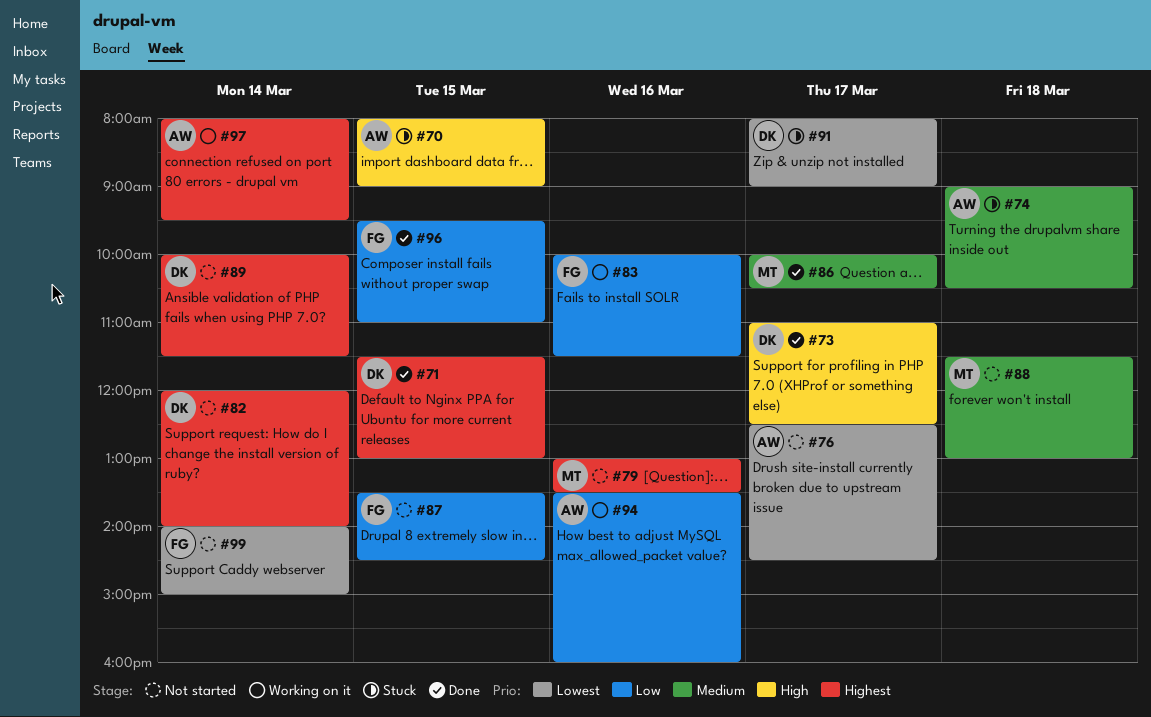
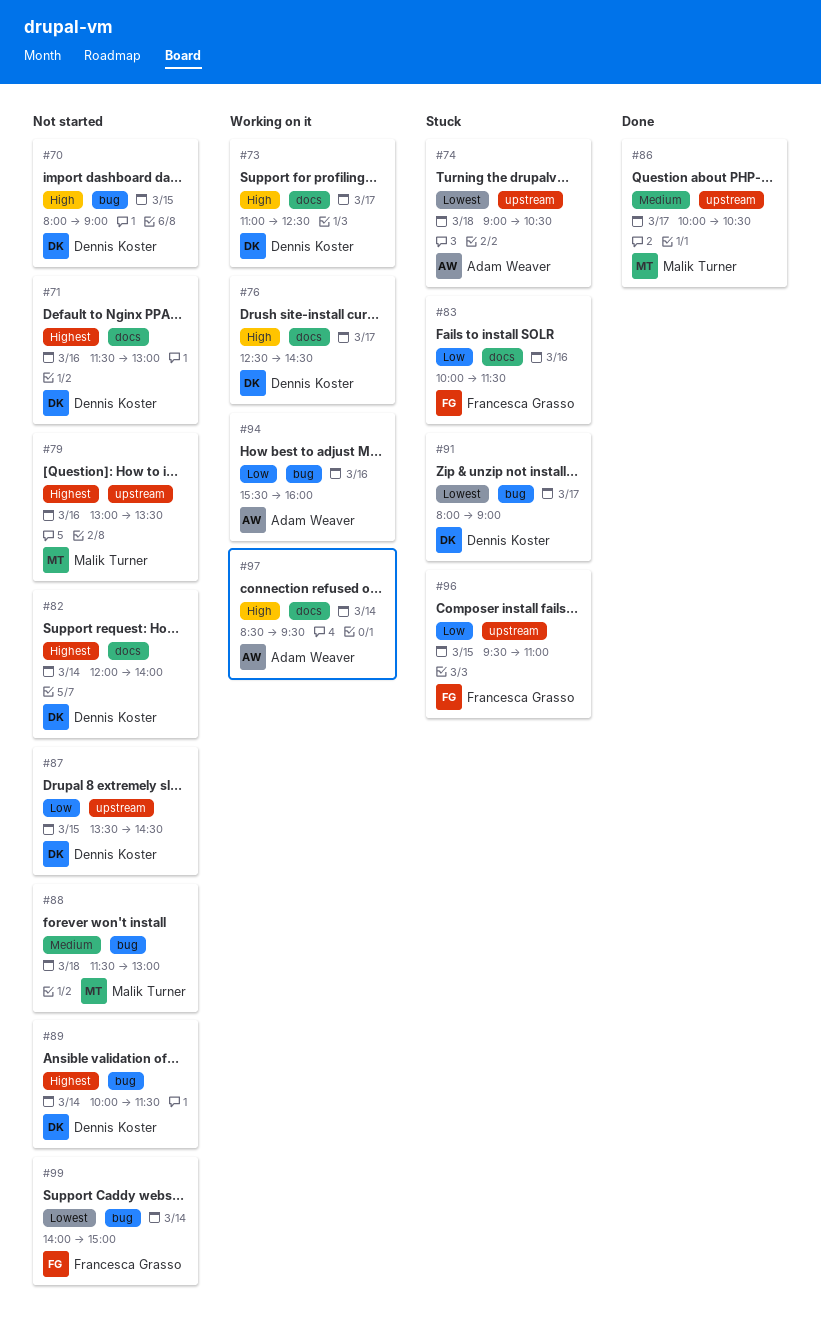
#70, status: Stuck -> Not started
#70, owner: Adam Weaver -> Dennis Koster
#71, status: Done -> Not started
#71, day: Mar 15 -> Mar 16
#73, status: Done -> Working on it
#74, priority: Medium -> Lowest
#76, status: Not started -> Working on it
#76, owner: Adam Weaver -> Dennis Koster
#76, priority: Lowest -> High
#83, status: Working on it -> Stuck
#87, owner: Francesca Grasso -> Dennis Koster
#94, begins: 13:30 -> 15:30
#96, status: Done -> Stuck
#97, priority: Highest -> High
#97, begins: 08:00 -> 08:30

